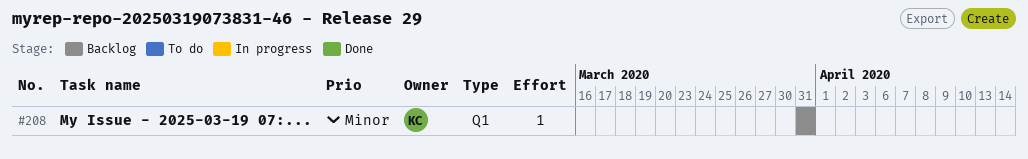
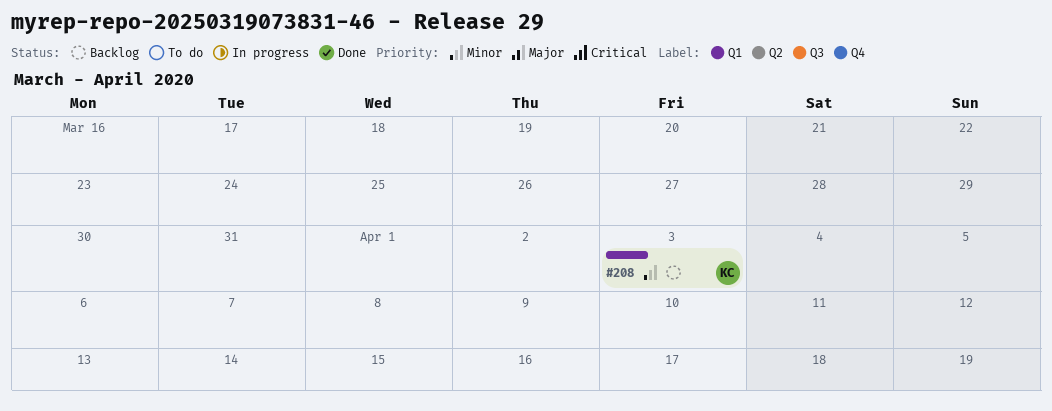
#208, due: Mar 31 -> Apr 3

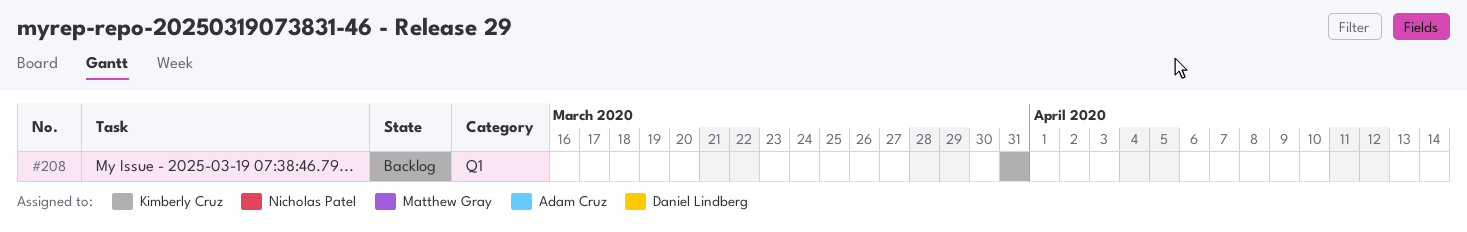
#208, due: Apr 3 -> Mar 31

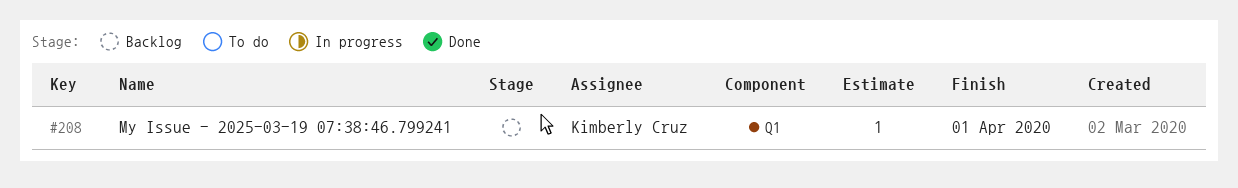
#208, due: Mar 31 -> Apr 1

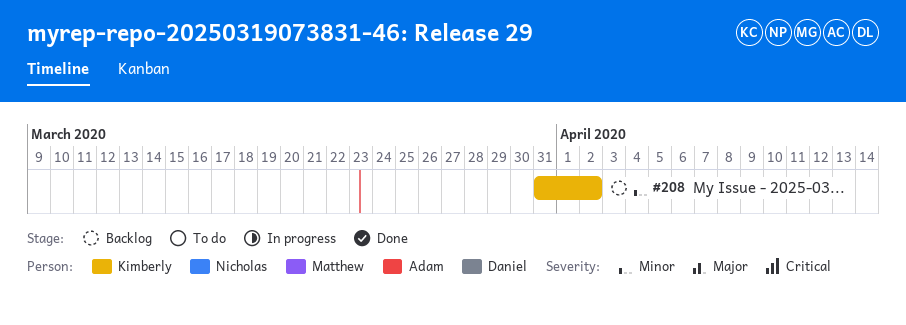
#208, due: Apr 1 -> Apr 2

